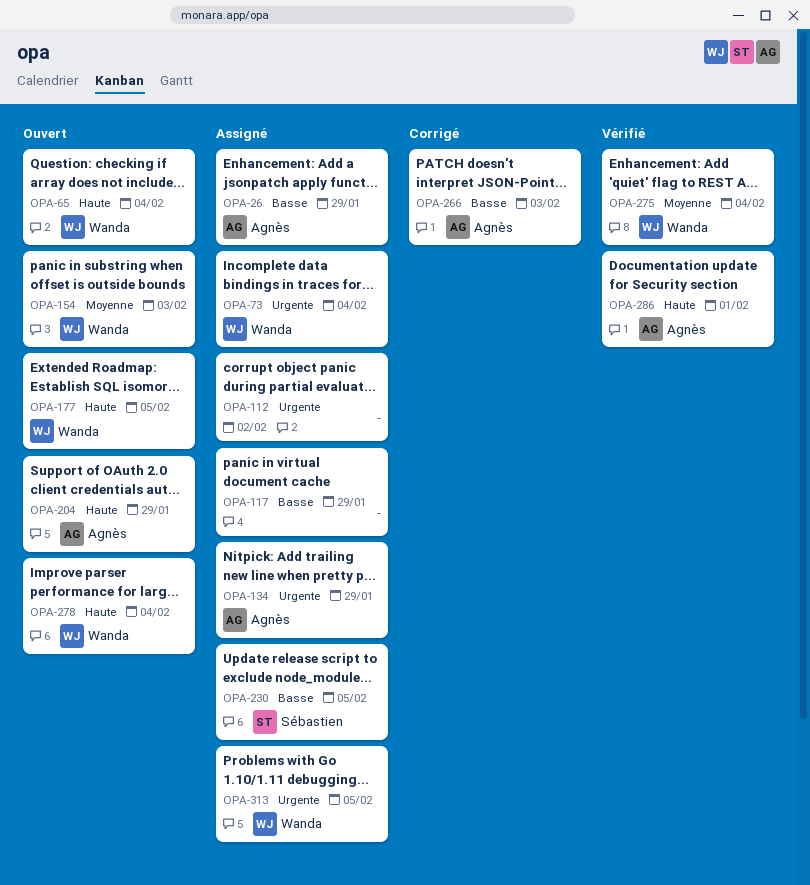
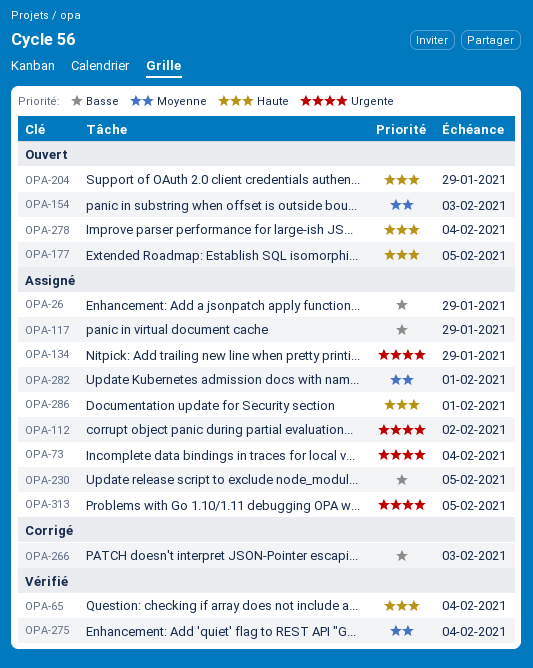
OPA-65, status: Ouvert -> Vérifié
OPA-282: none -> present
OPA-286, status: Vérifié -> Assigné

